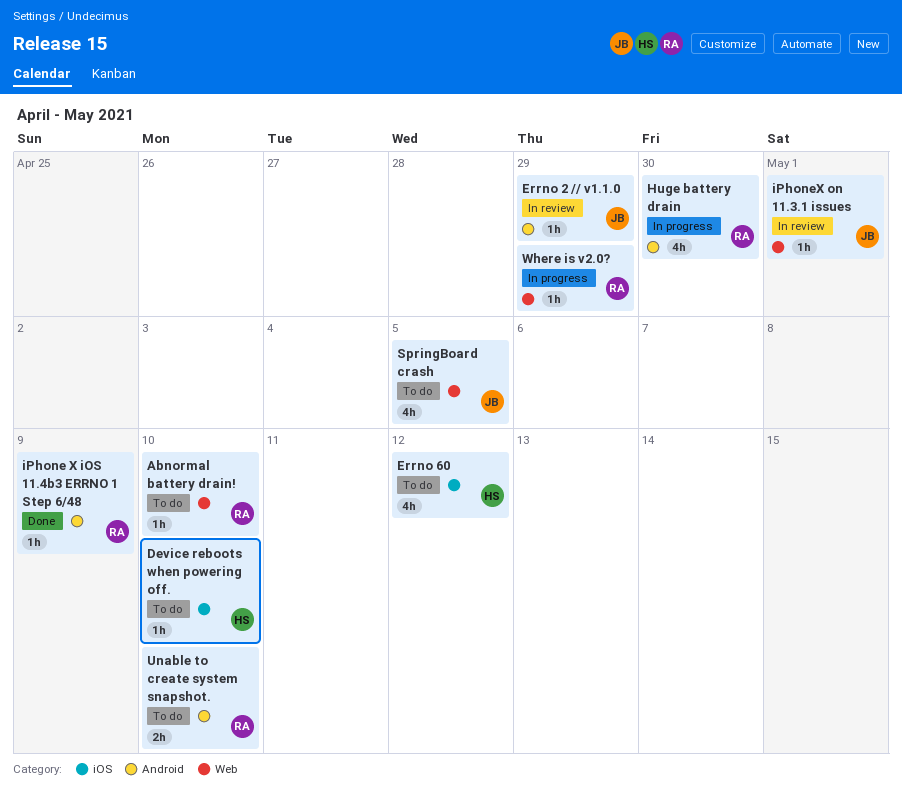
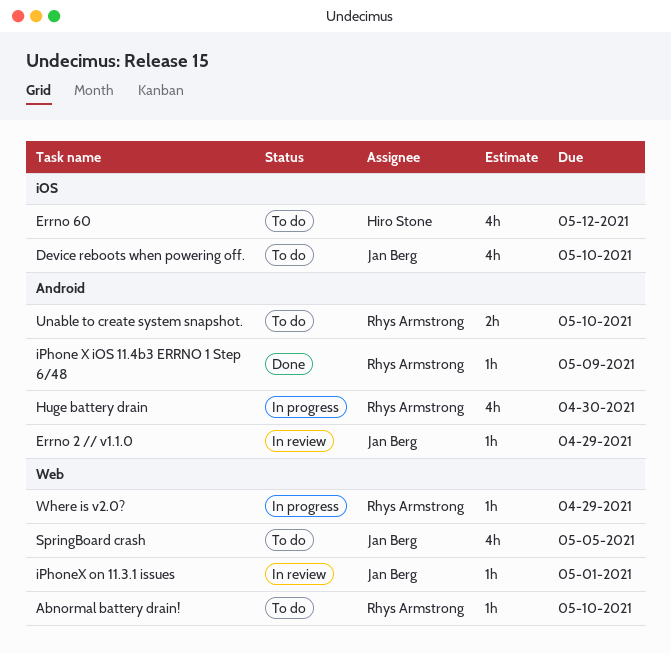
Device reboots when powering off., owner: Hiro Stone -> Jan Berg
Device reboots when powering off., estimate: 1h -> 4h

